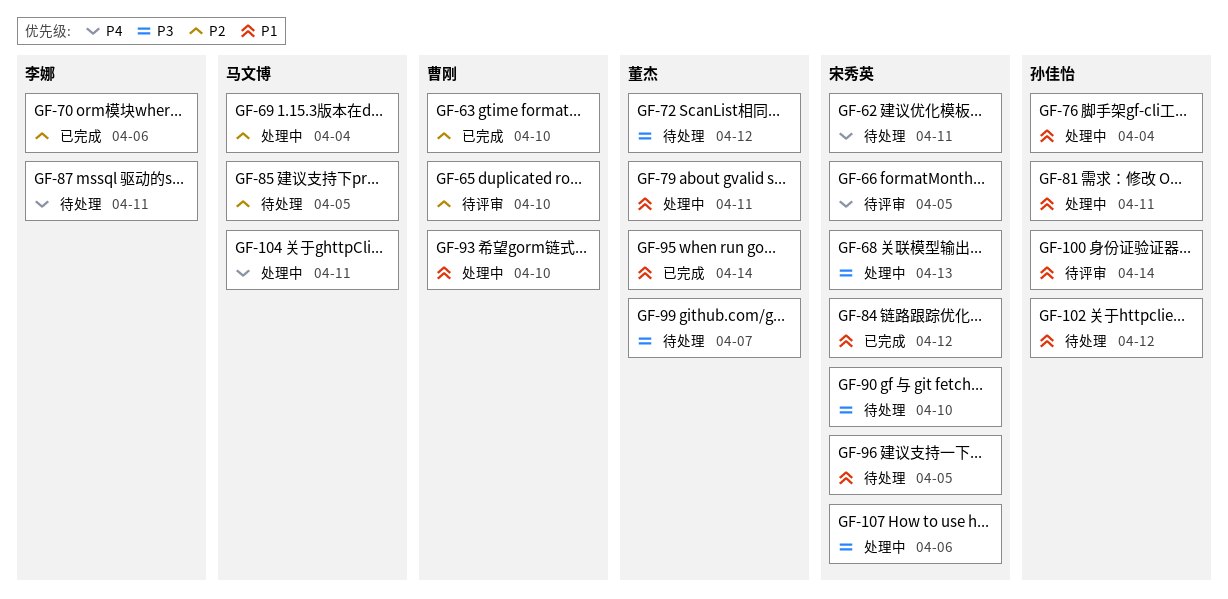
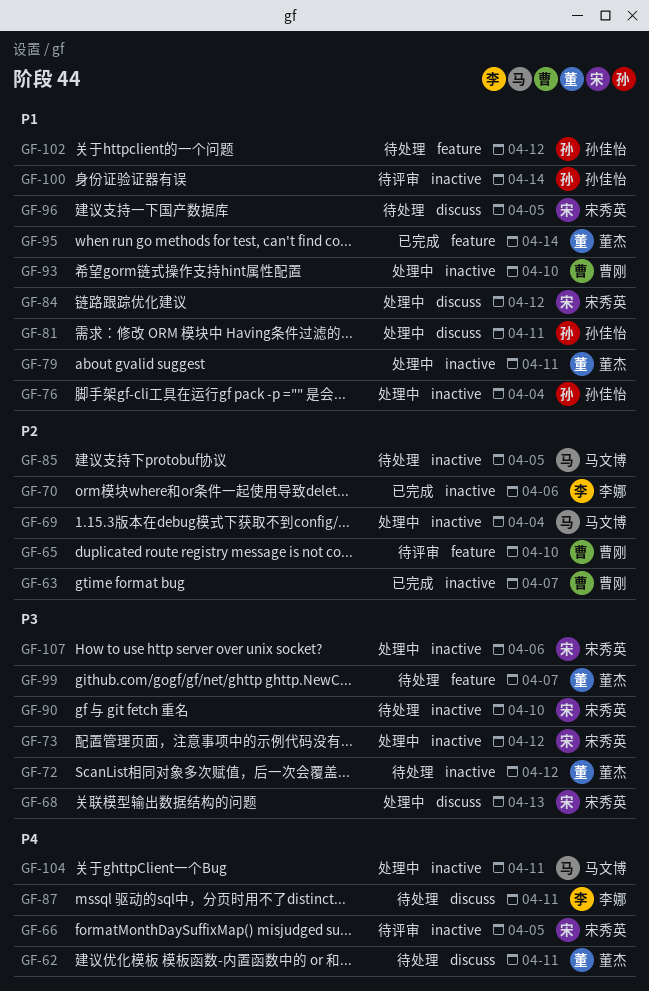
GF-62, owner: 宋秀英 -> 董杰
GF-63, due: Apr 10 -> Apr 7
GF-73: none -> present
GF-84, status: 已完成 -> 处理中

